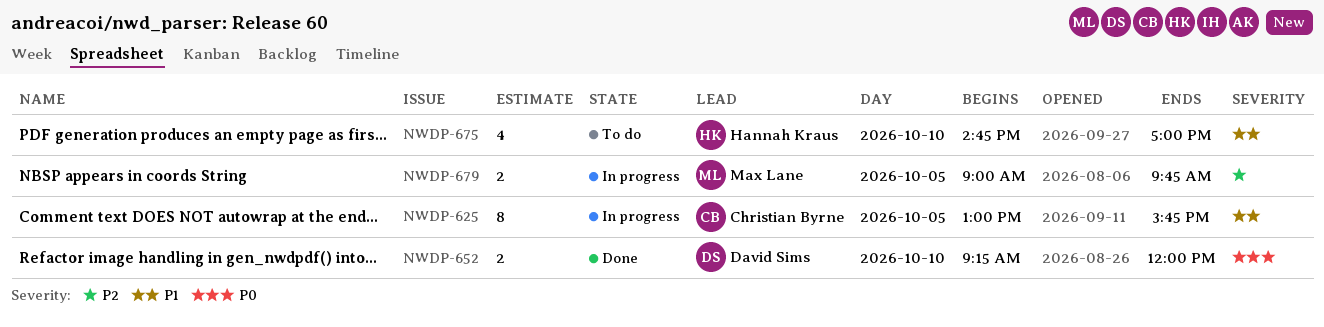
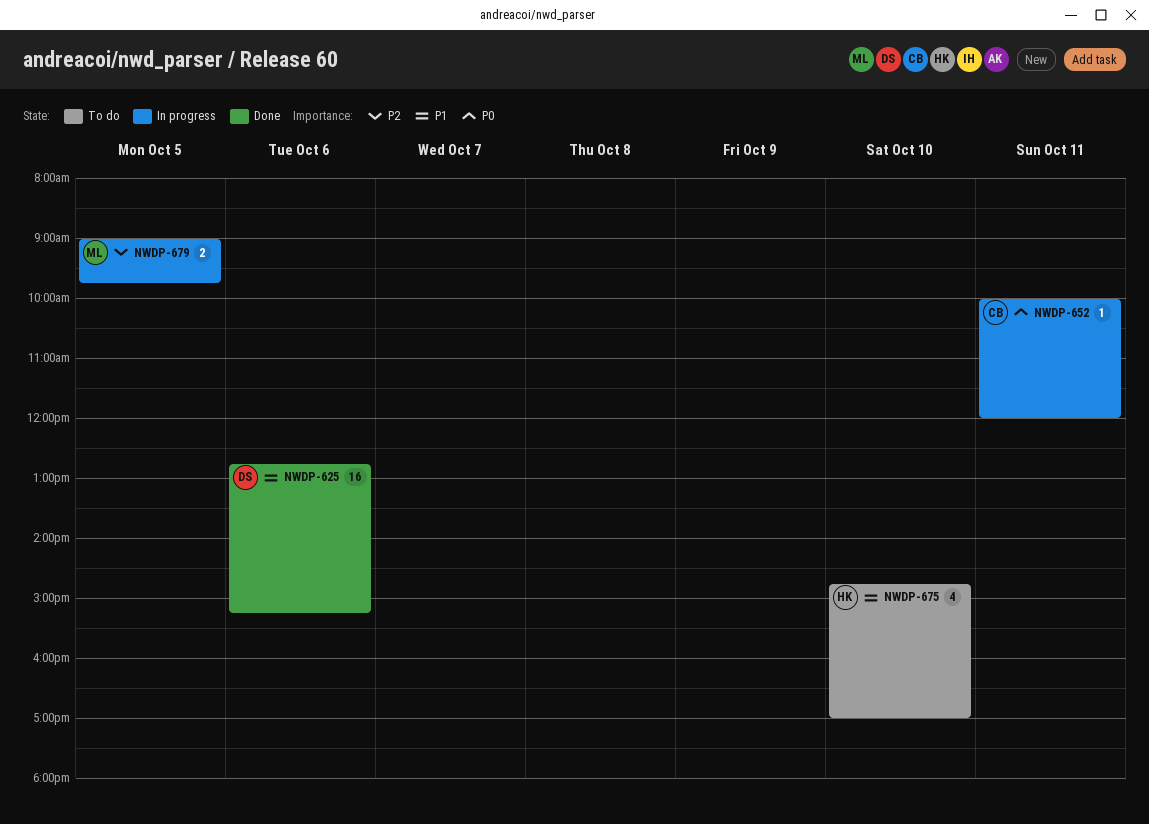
NWDP-625, status: In progress -> Done
NWDP-625, owner: Christian Byrne -> David Sims
NWDP-625, estimate: 8 -> 16
NWDP-625, day: Oct 5 -> Oct 6
NWDP-625, begins: 13:00 -> 12:45
NWDP-625, ends: 15:45 -> 15:15
NWDP-652, status: Done -> In progress
NWDP-652, owner: David Sims -> Christian Byrne
NWDP-652, estimate: 2 -> 1
NWDP-652, day: Oct 10 -> Oct 11
NWDP-652, begins: 09:15 -> 10:00

